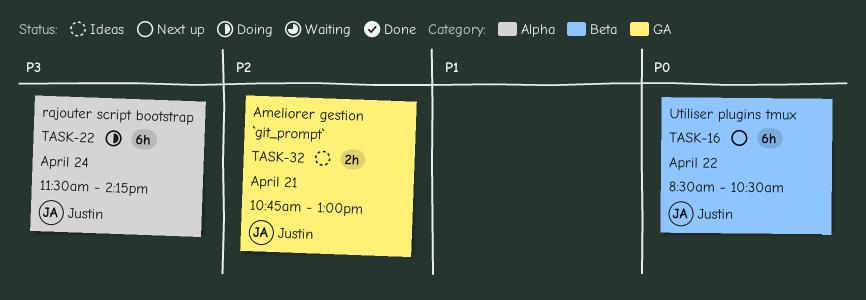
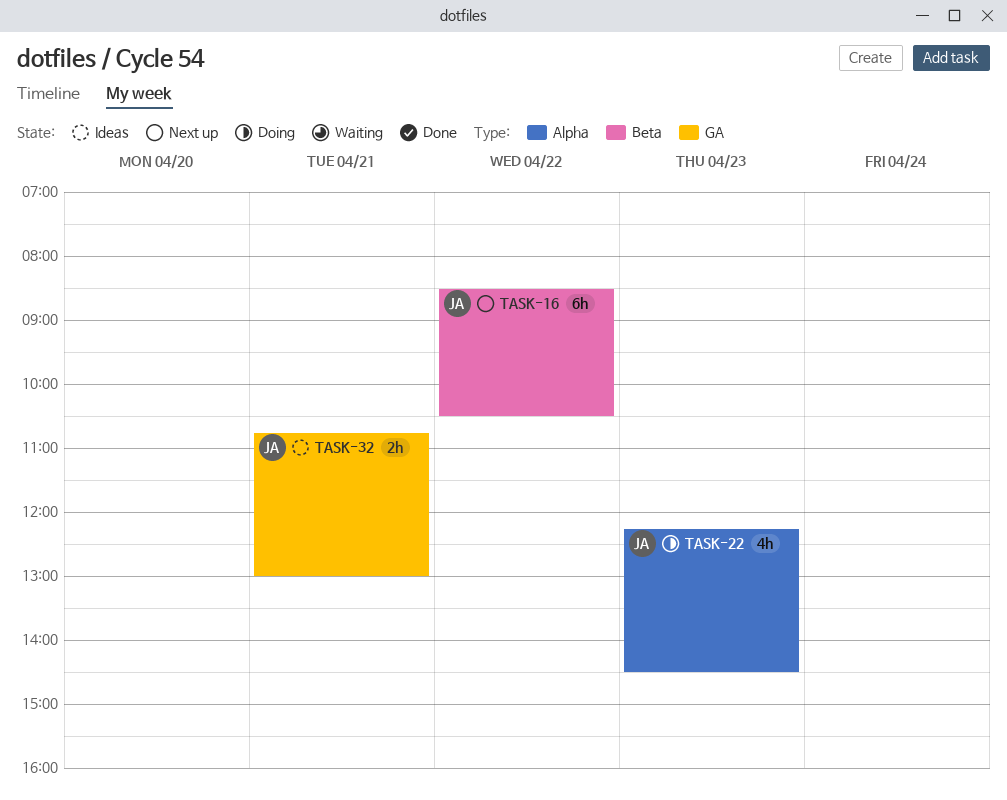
TASK-22, estimate: 6h -> 4h
TASK-22, day: Apr 24 -> Apr 23
TASK-22, begins: 11:30 -> 12:15
TASK-22, ends: 14:15 -> 14:30

